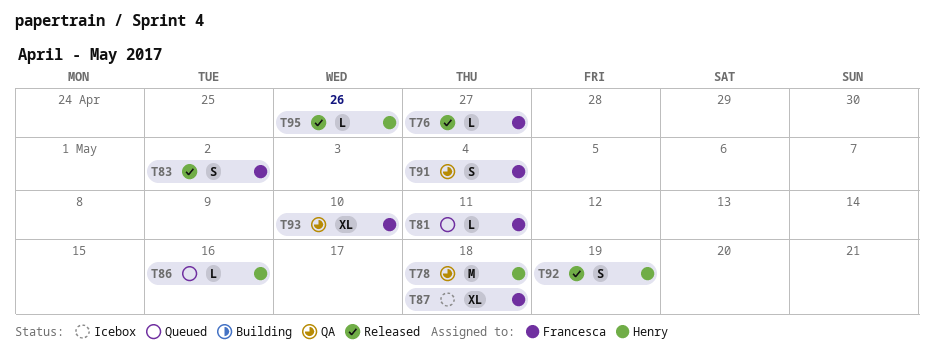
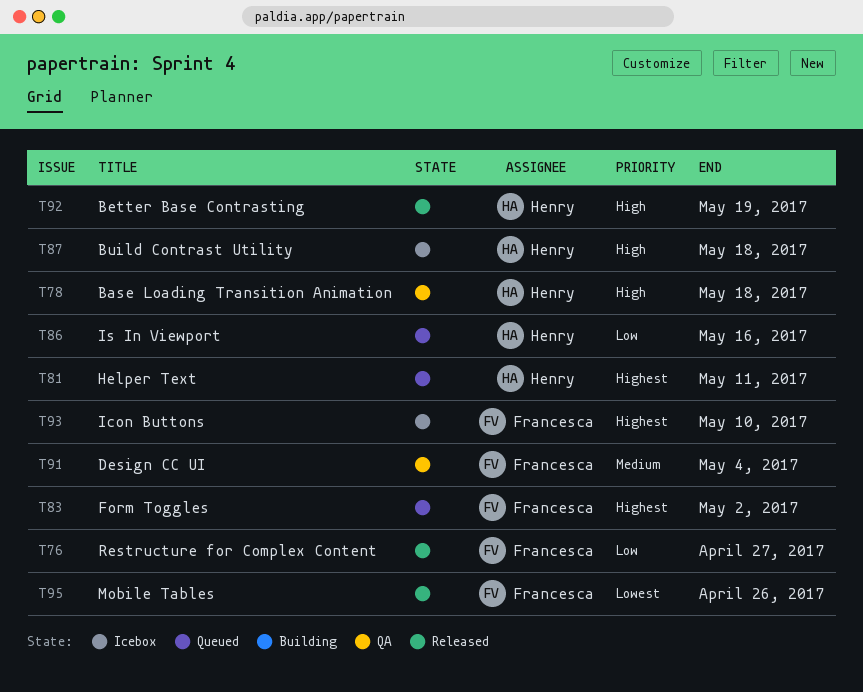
T81, owner: Francesca -> Henry
T83, status: Released -> Queued
T87, owner: Francesca -> Henry
T93, status: QA -> Icebox
T95, owner: Henry -> Francesca

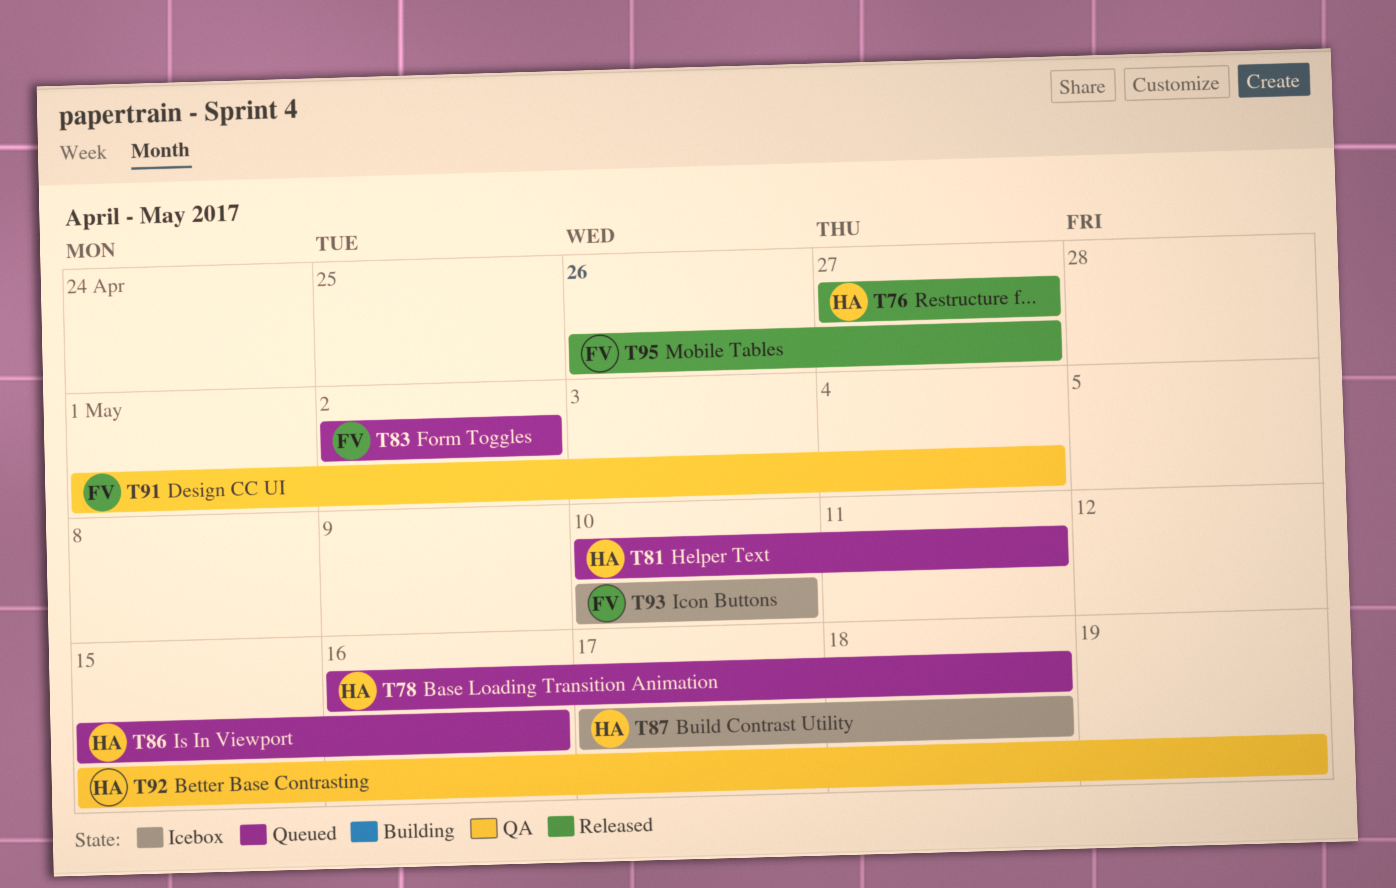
T76, owner: Francesca -> Henry
T78, status: QA -> Queued
T92, status: Released -> QA
T95, due: Apr 26 -> Apr 27

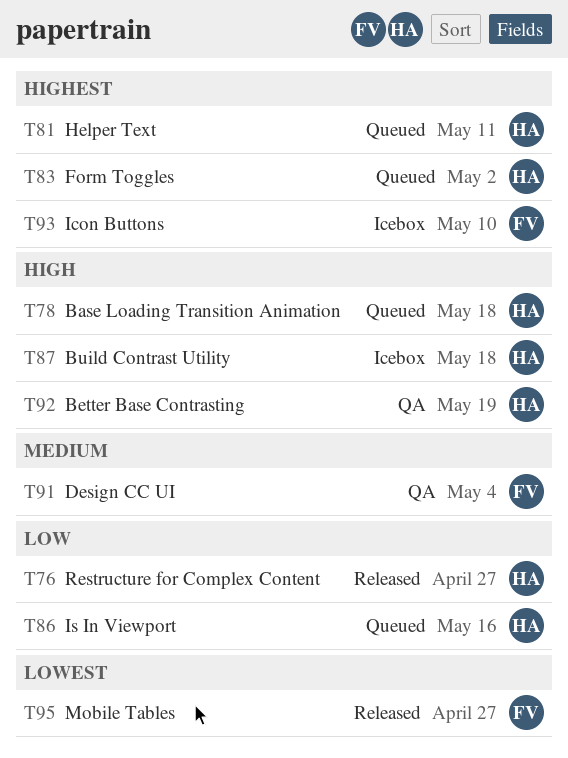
T83, owner: FV -> HA

